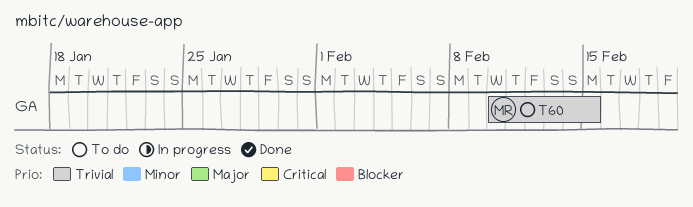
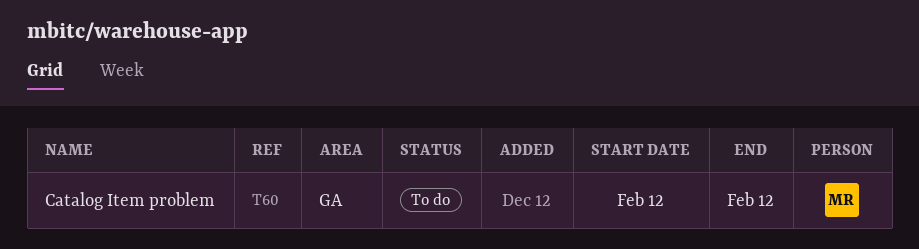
T60, start: Feb 10 -> Feb 12
T60, due: Feb 15 -> Feb 12

